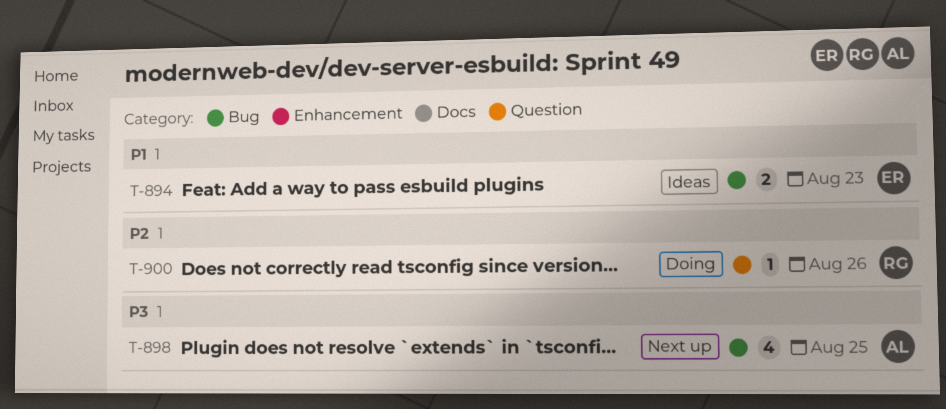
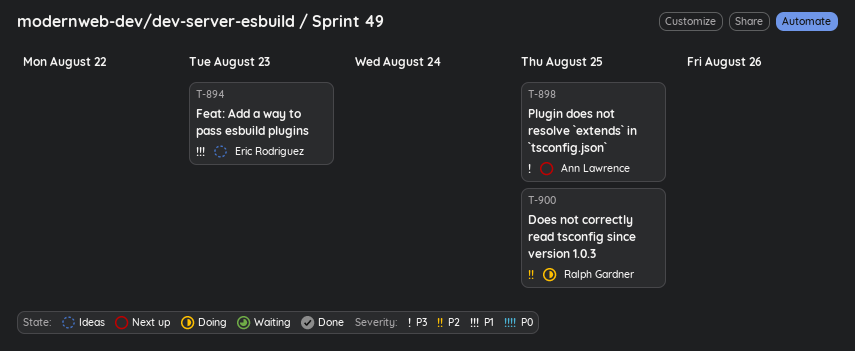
T-900, due: Aug 26 -> Aug 25

